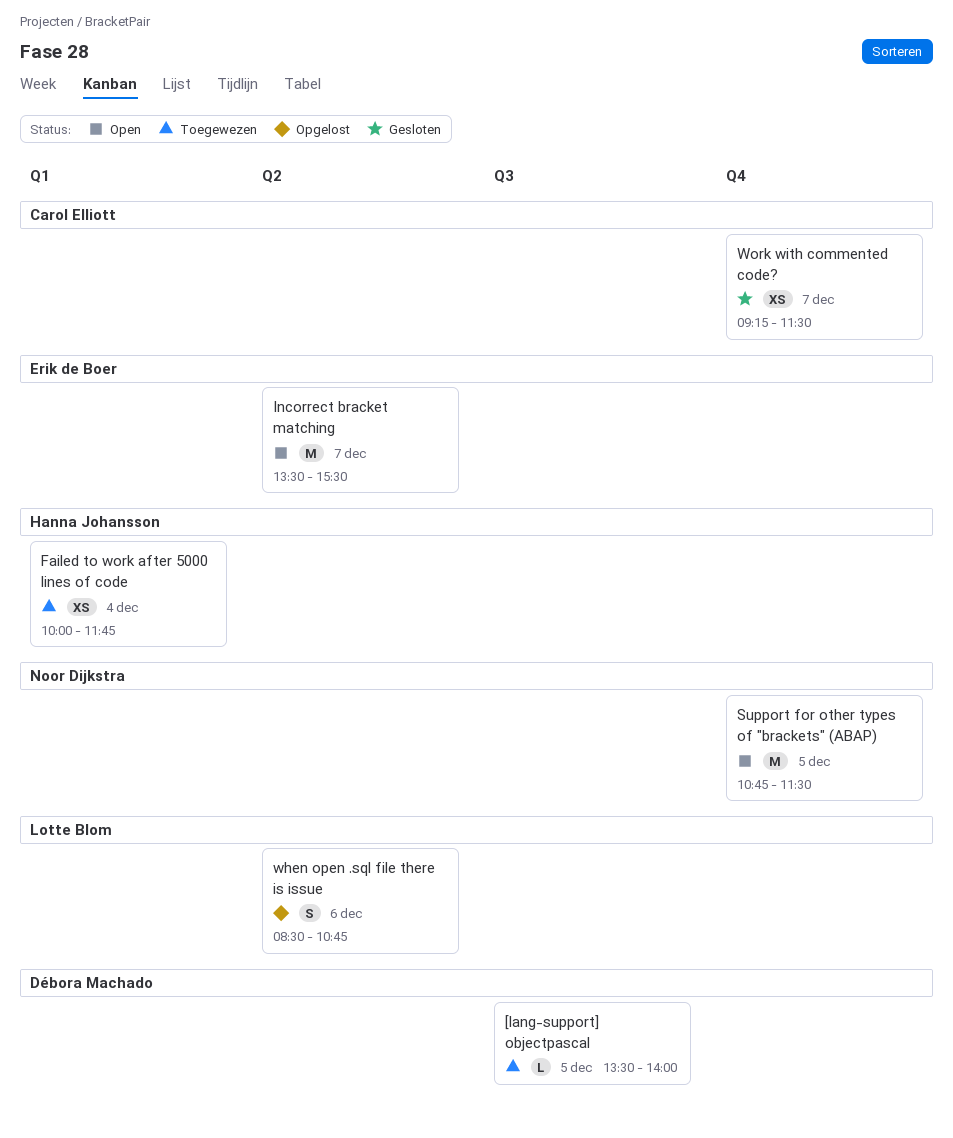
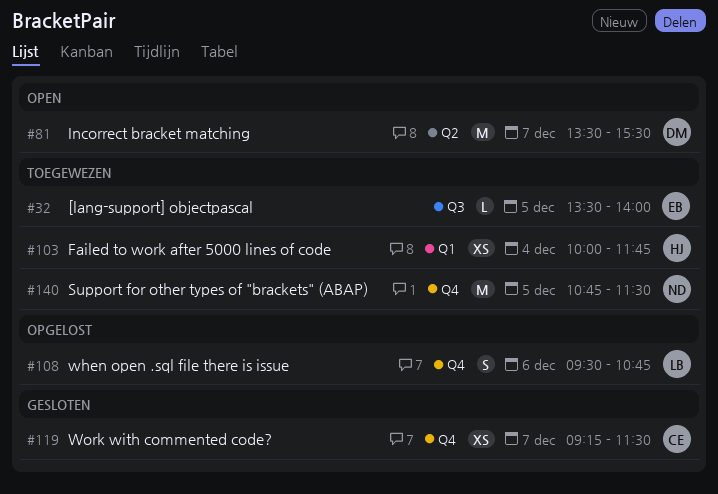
[lang-support] objectpascal, owner: Débora Machado -> Erik de Boer
Incorrect bracket matching, owner: Erik de Boer -> Débora Machado
Support for other types of "brackets" (ABAP), status: Open -> Toegewezen
when open .sql file there is issue, label: Q2 -> Q4
when open .sql file there is issue, begins: 08:30 -> 09:30

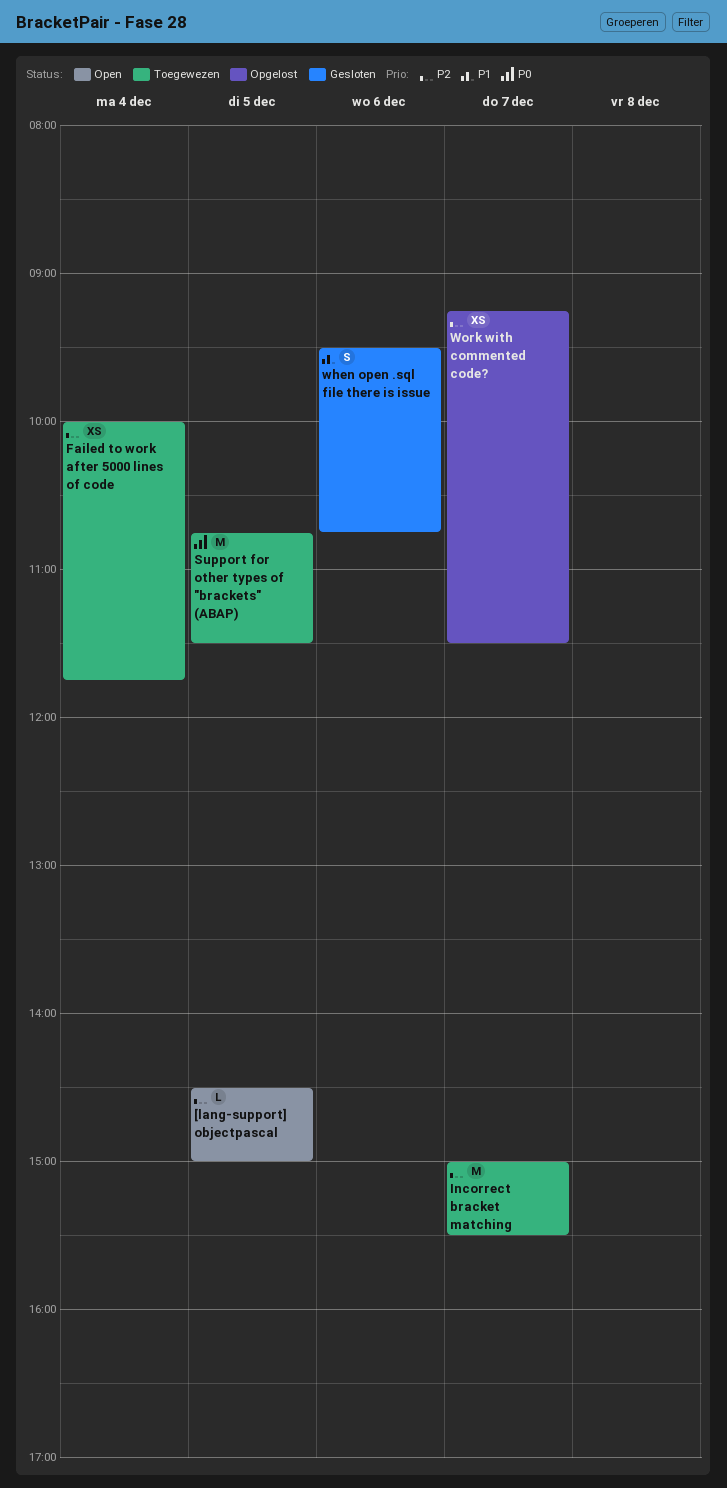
[lang-support] objectpascal, status: Toegewezen -> Open
[lang-support] objectpascal, begins: 13:30 -> 14:30
[lang-support] objectpascal, ends: 14:00 -> 15:00
Incorrect bracket matching, status: Open -> Toegewezen
Incorrect bracket matching, begins: 13:30 -> 15:00
when open .sql file there is issue, status: Opgelost -> Gesloten
Work with commented code?, status: Gesloten -> Opgelost

